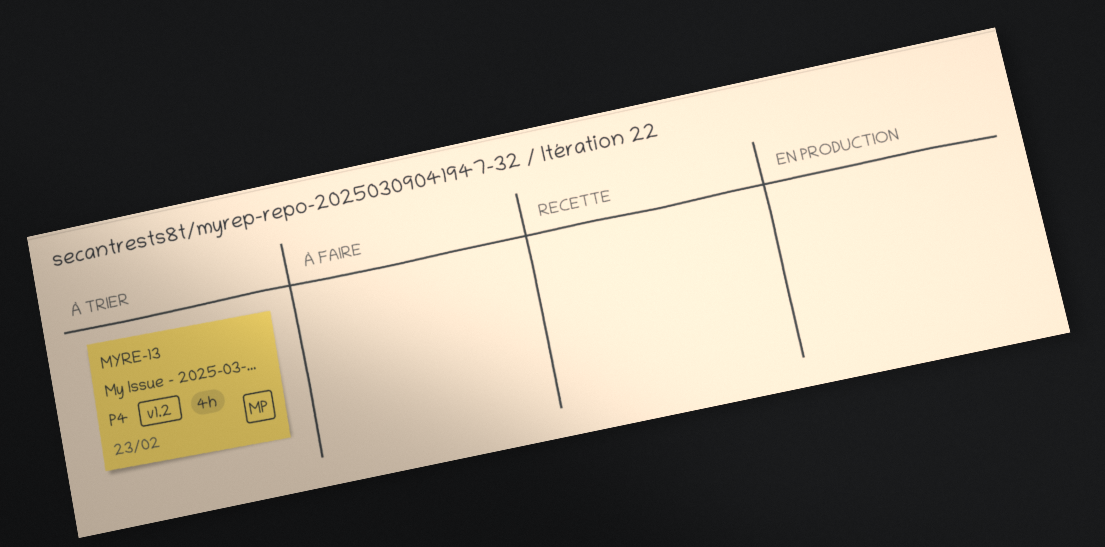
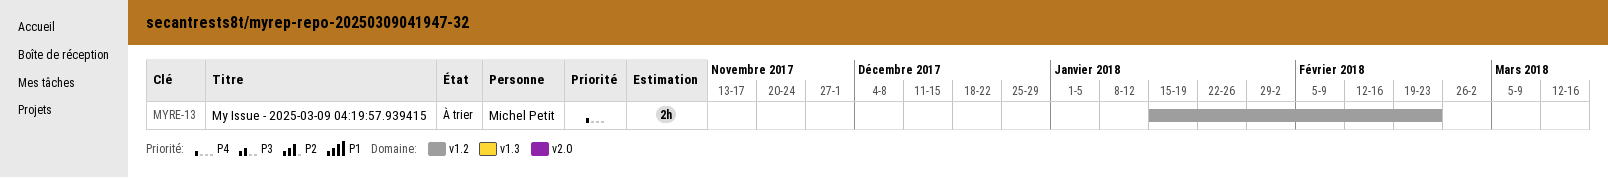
MYRE-13, estimate: 4h -> 2h

